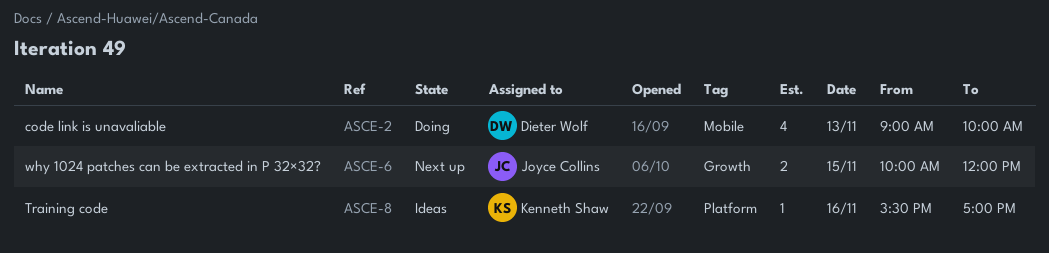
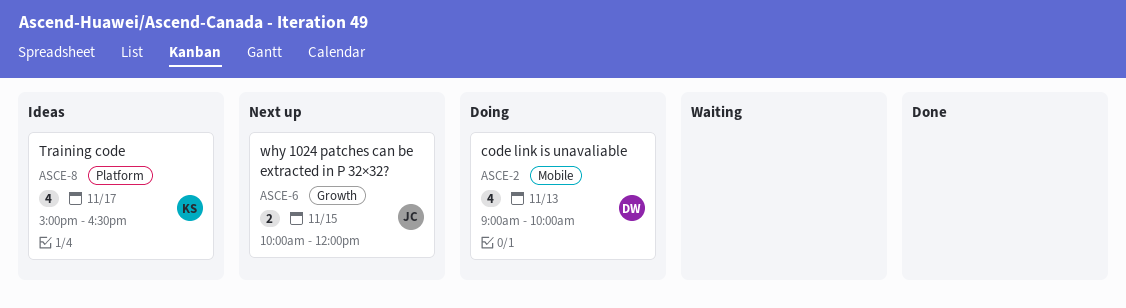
ASCE-8, estimate: 1 -> 4
ASCE-8, day: Nov 16 -> Nov 17
ASCE-8, begins: 15:30 -> 15:00
ASCE-8, ends: 17:00 -> 16:30

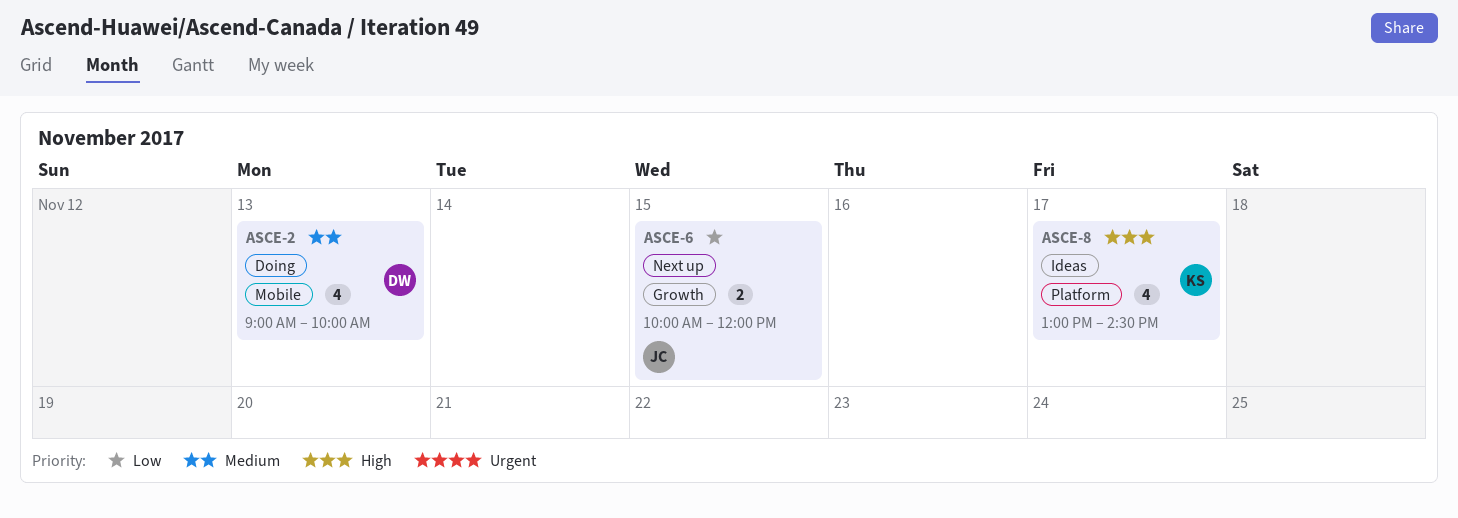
ASCE-8, begins: 15:00 -> 13:00
ASCE-8, ends: 16:30 -> 14:30

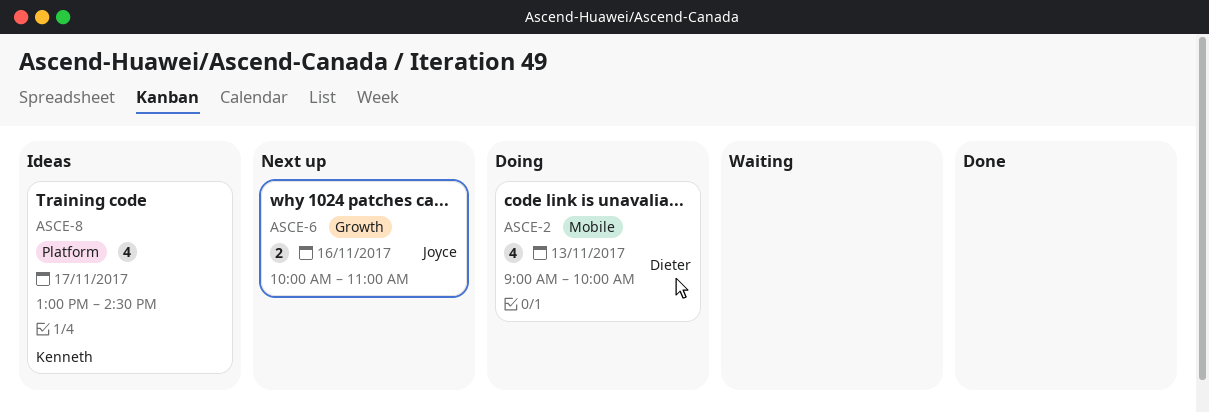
ASCE-6, day: Nov 15 -> Nov 16
ASCE-6, ends: 12:00 -> 11:00

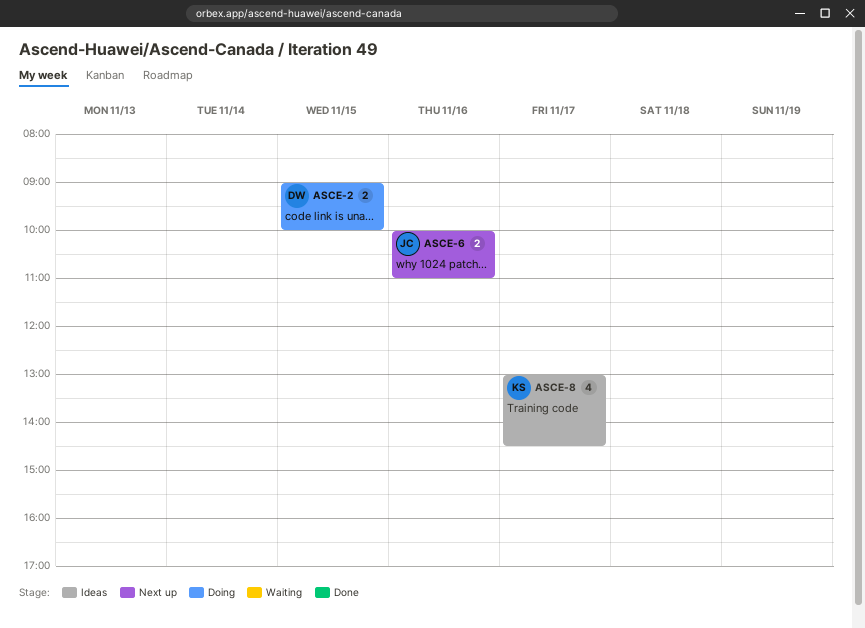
ASCE-2, estimate: 4 -> 2
ASCE-2, day: Nov 13 -> Nov 15

